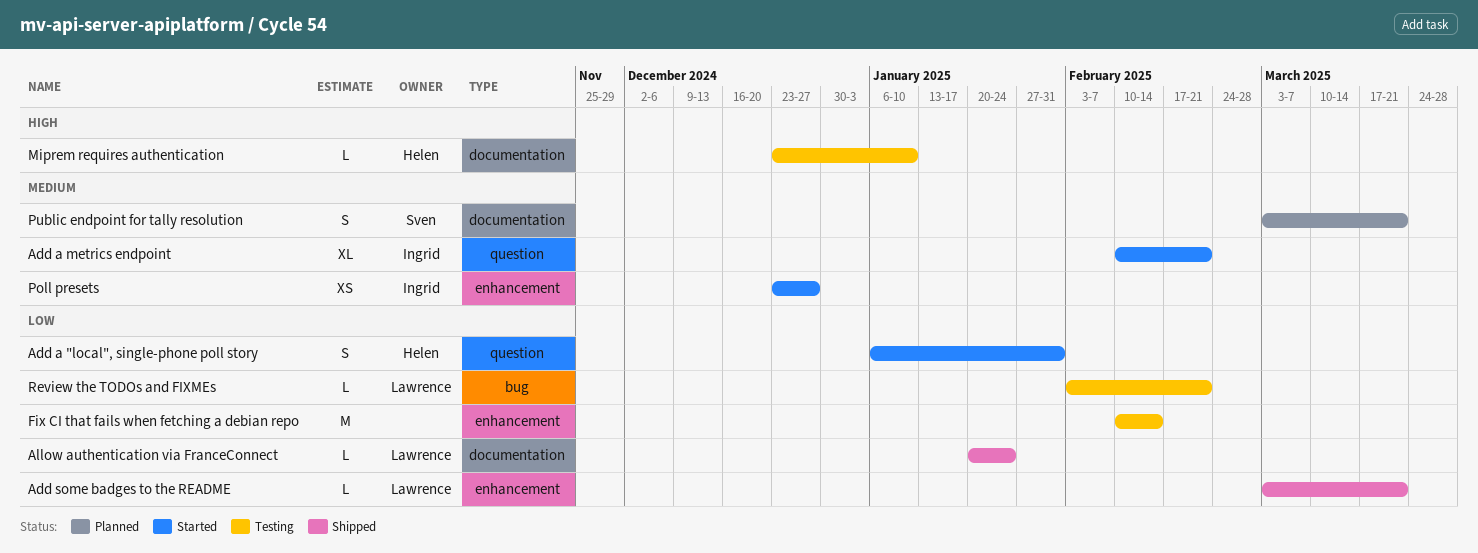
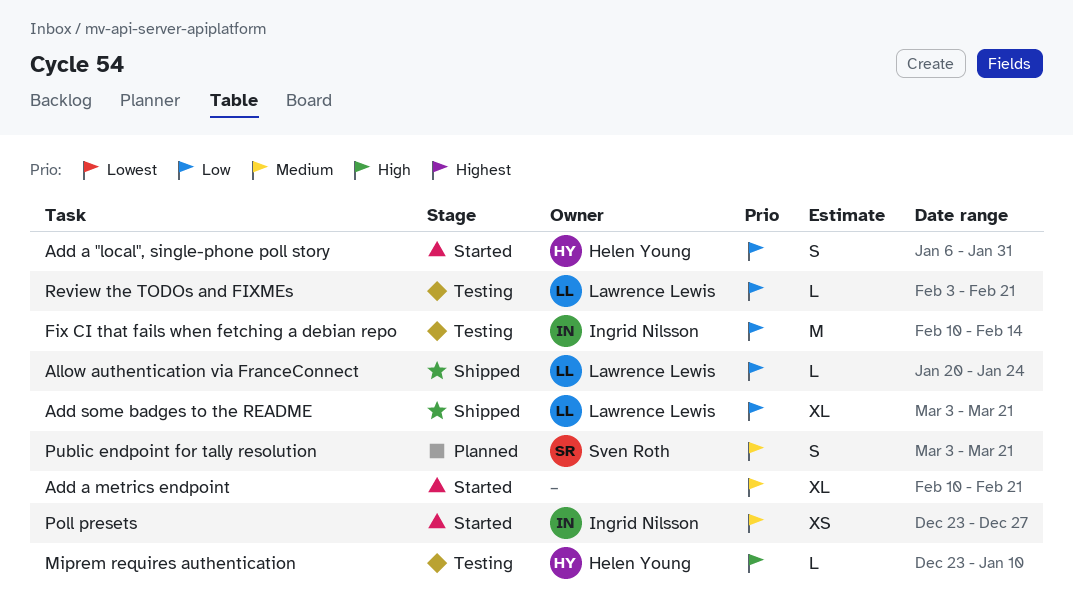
Add a metrics endpoint, owner: Ingrid Nilsson -> none
Add some badges to the README, estimate: L -> XL
Fix CI that fails when fetching a debian repo, owner: none -> Ingrid Nilsson

